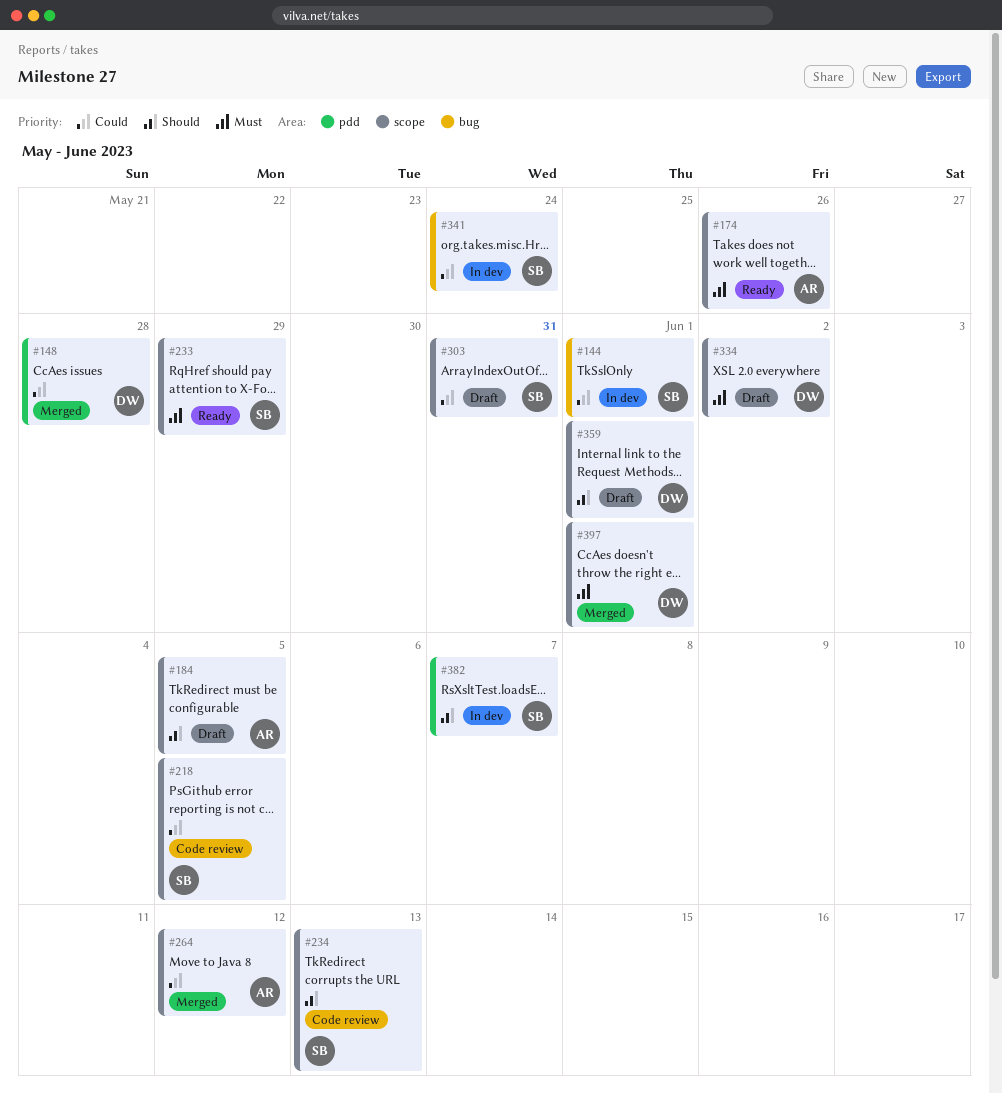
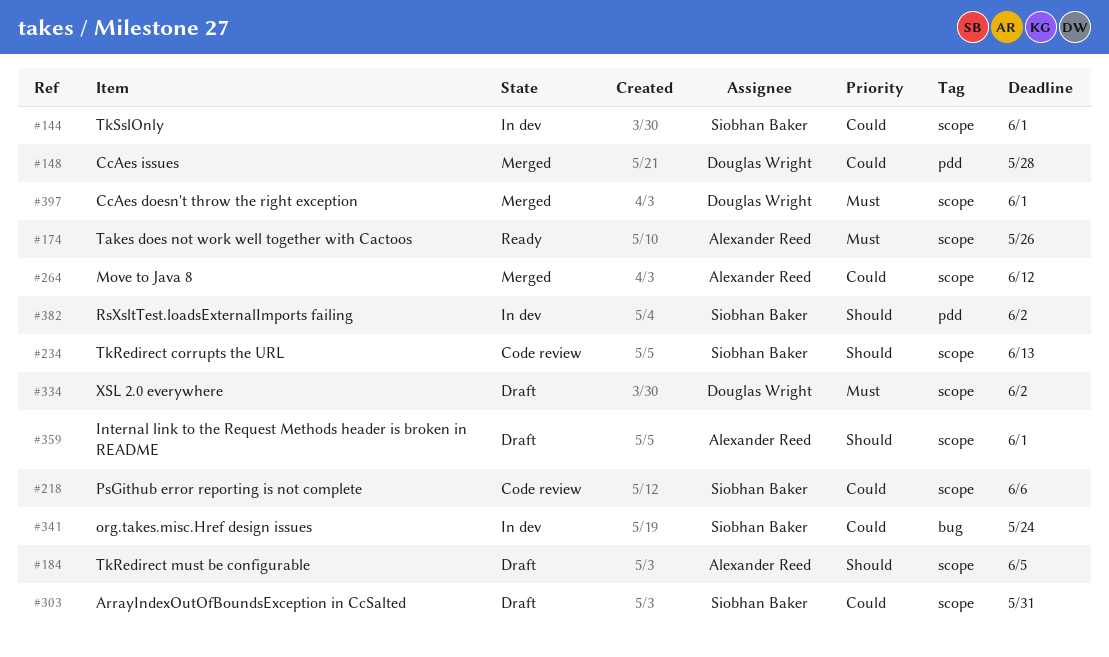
#144, label: bug -> scope
#218, due: Jun 5 -> Jun 6
#233: present -> none
#359, owner: Douglas Wright -> Alexander Reed
#382, due: Jun 7 -> Jun 2

